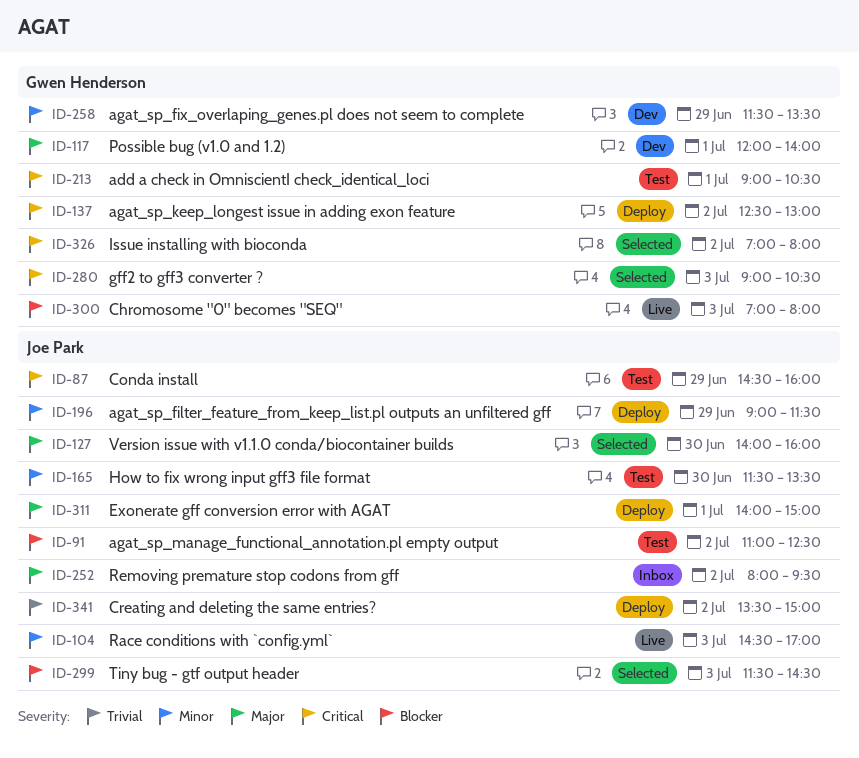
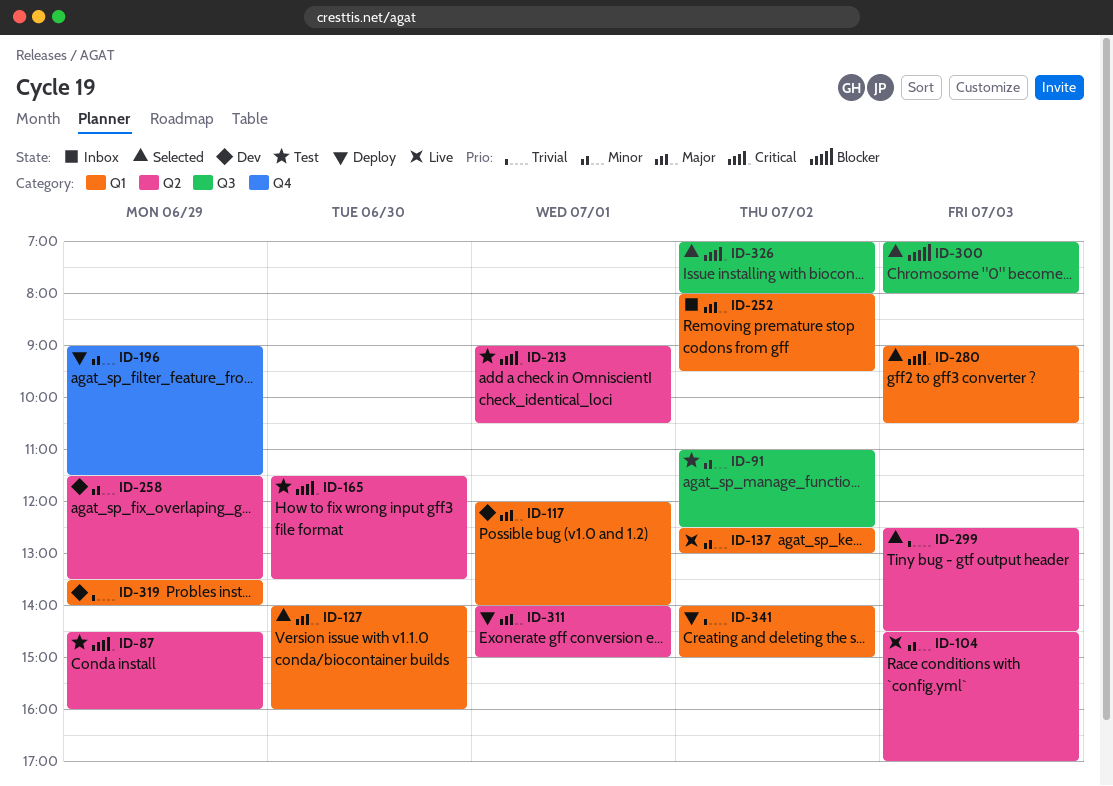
ID-91, priority: Blocker -> Minor
ID-137, status: Deploy -> Live
ID-137, priority: Critical -> Minor
ID-165, priority: Minor -> Critical
ID-299, priority: Blocker -> Trivial
ID-299, begins: 11:30 -> 12:30
ID-300, status: Live -> Selected
ID-319: none -> present
ID-341, begins: 13:30 -> 14:00

